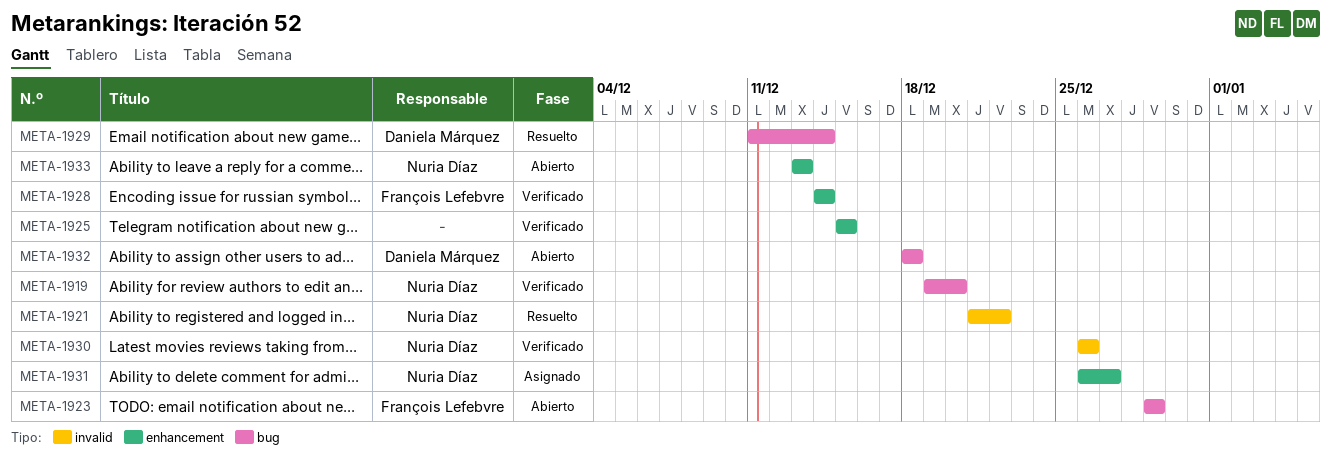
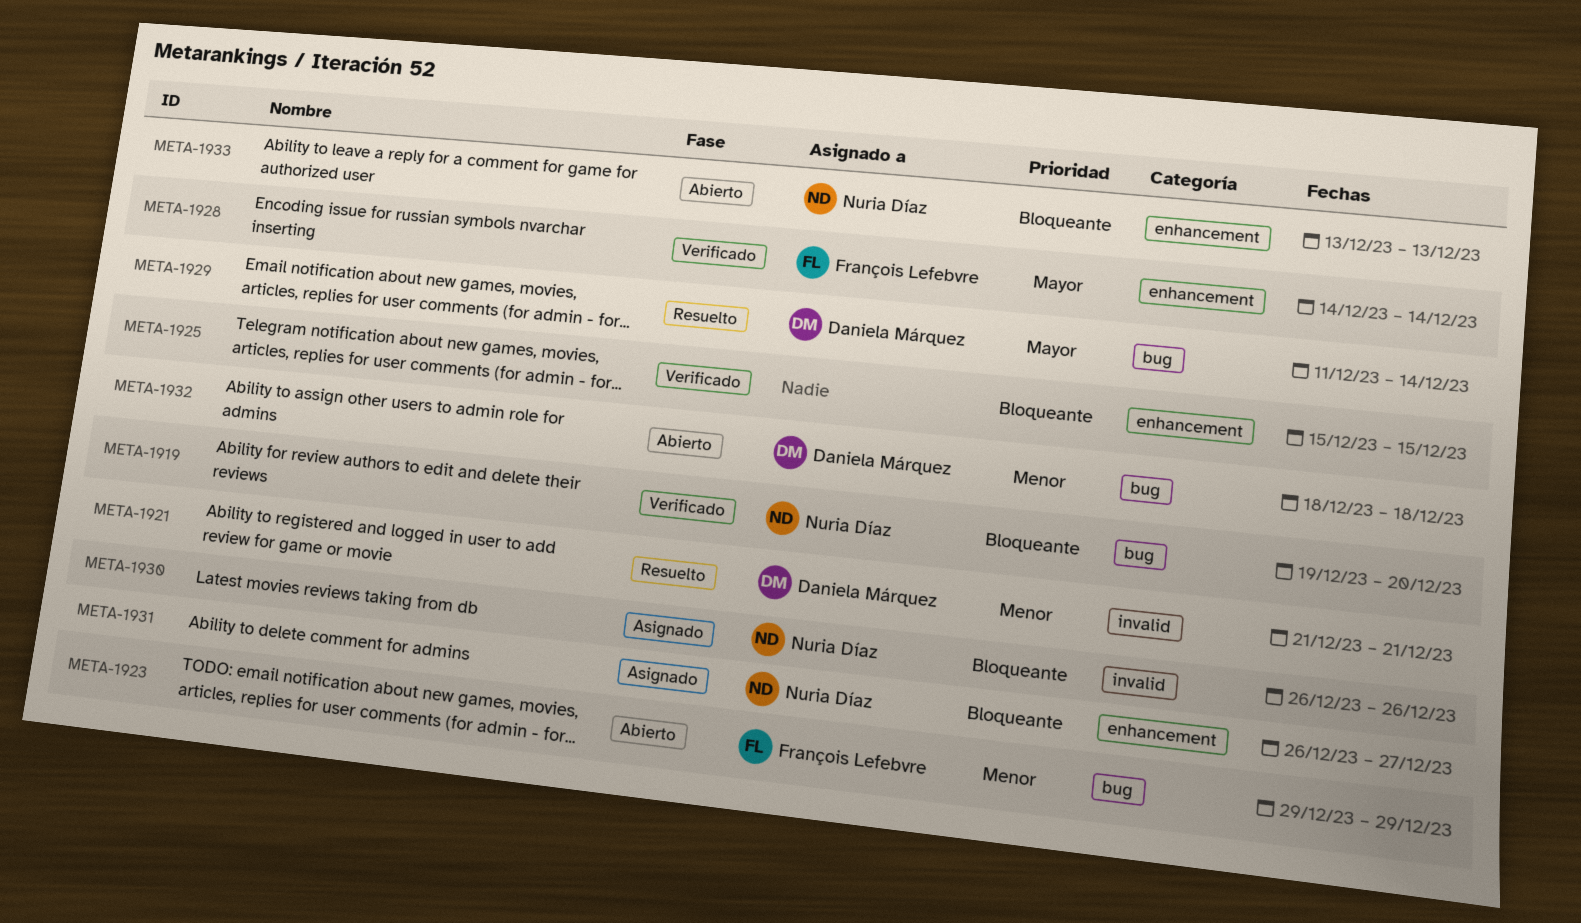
META-1921, owner: Nuria Díaz -> Daniela Márquez
META-1921, due: Dec 22 -> Dec 21
META-1930, status: Verificado -> Asignado

